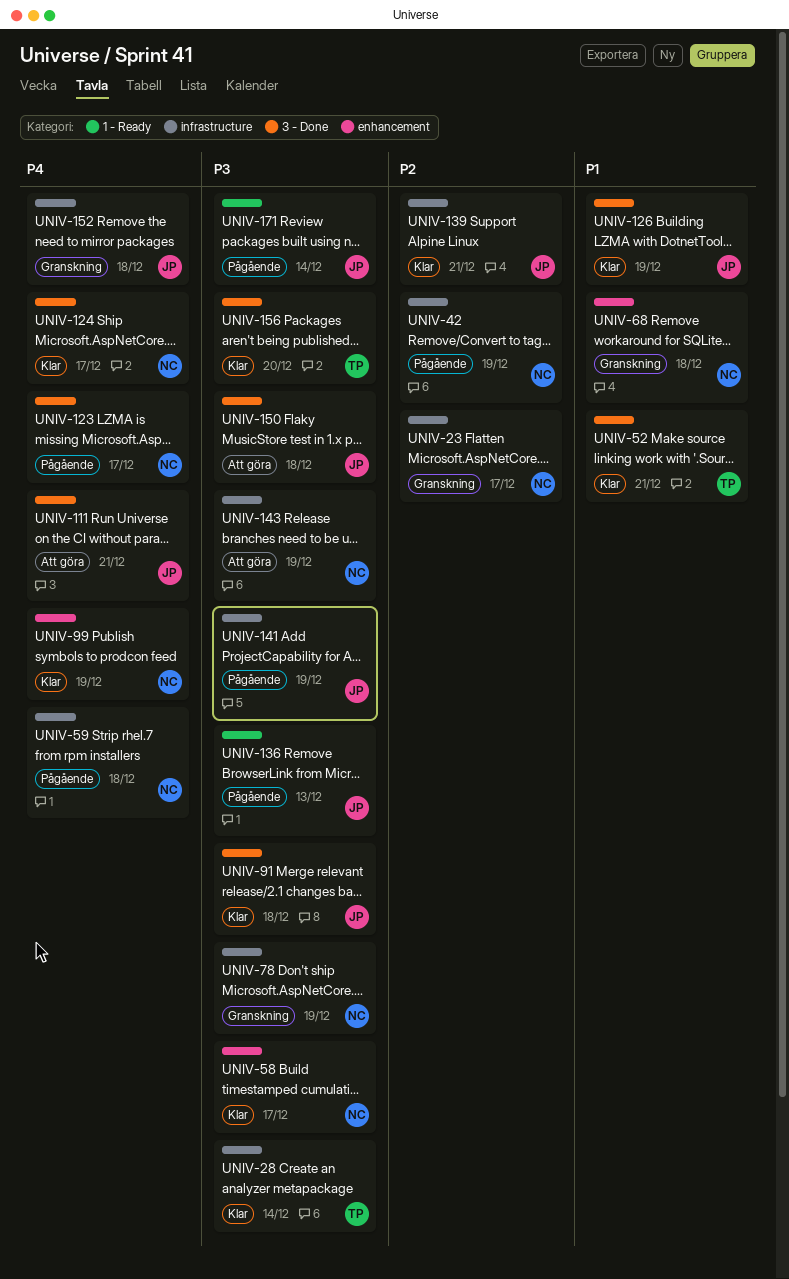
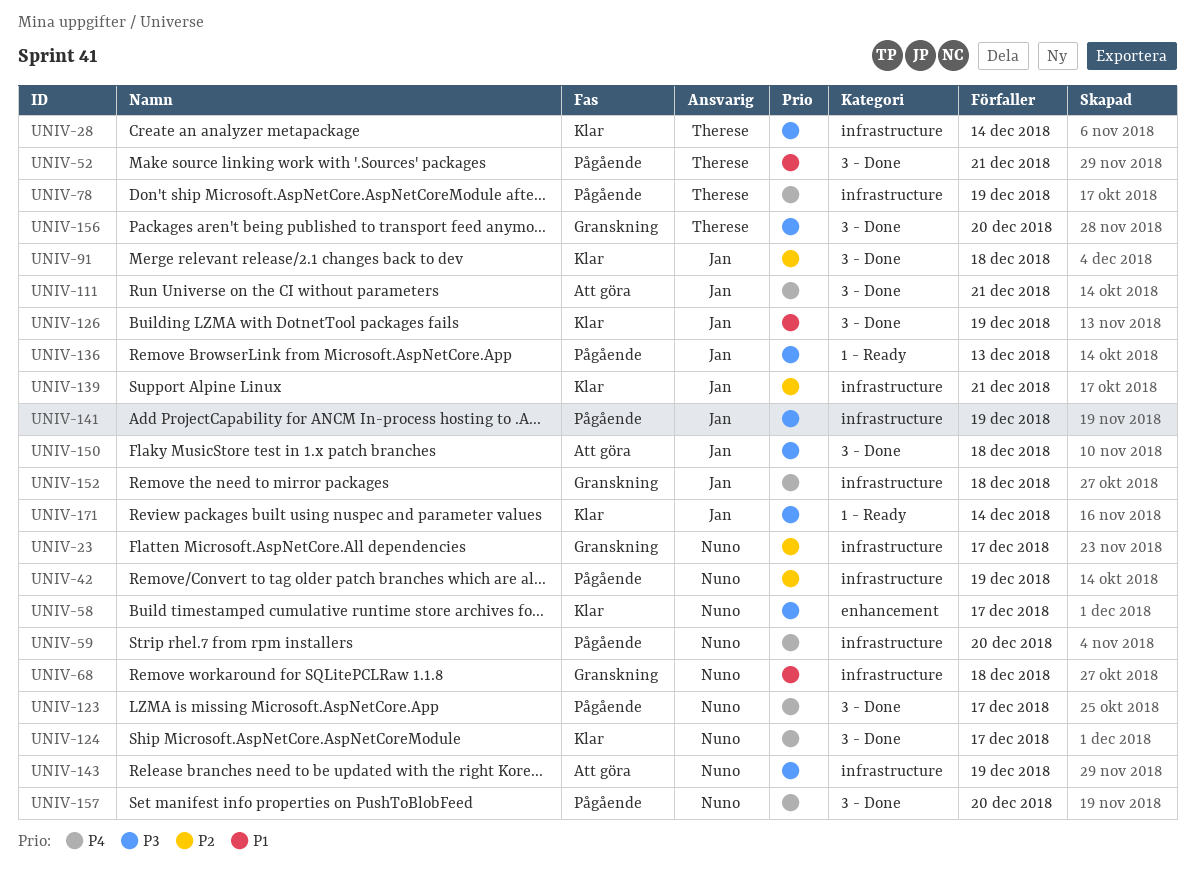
UNIV-52, status: Klar -> Pågående
UNIV-59, due: Dec 18 -> Dec 20
UNIV-68, label: enhancement -> infrastructure
UNIV-78, status: Granskning -> Pågående
UNIV-78, owner: Nuno -> Therese
UNIV-78, priority: P3 -> P4
UNIV-91, priority: P3 -> P2
UNIV-99: present -> none
UNIV-156, status: Klar -> Granskning
UNIV-157: none -> present
UNIV-171, status: Pågående -> Klar

